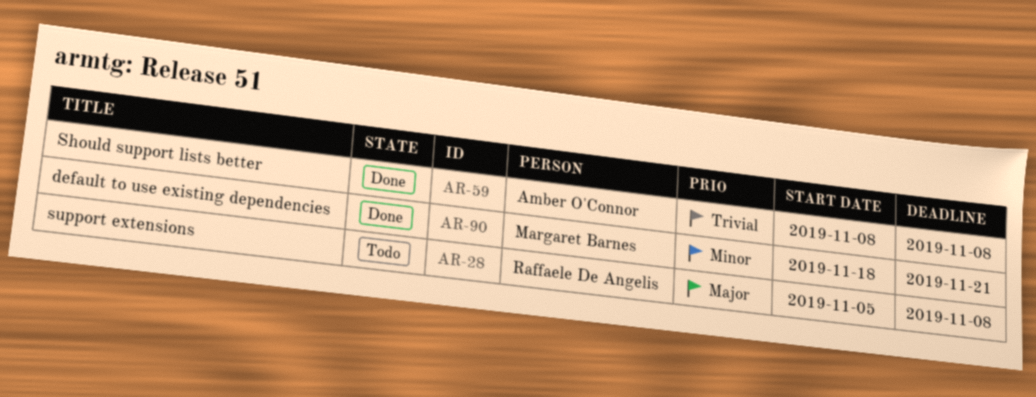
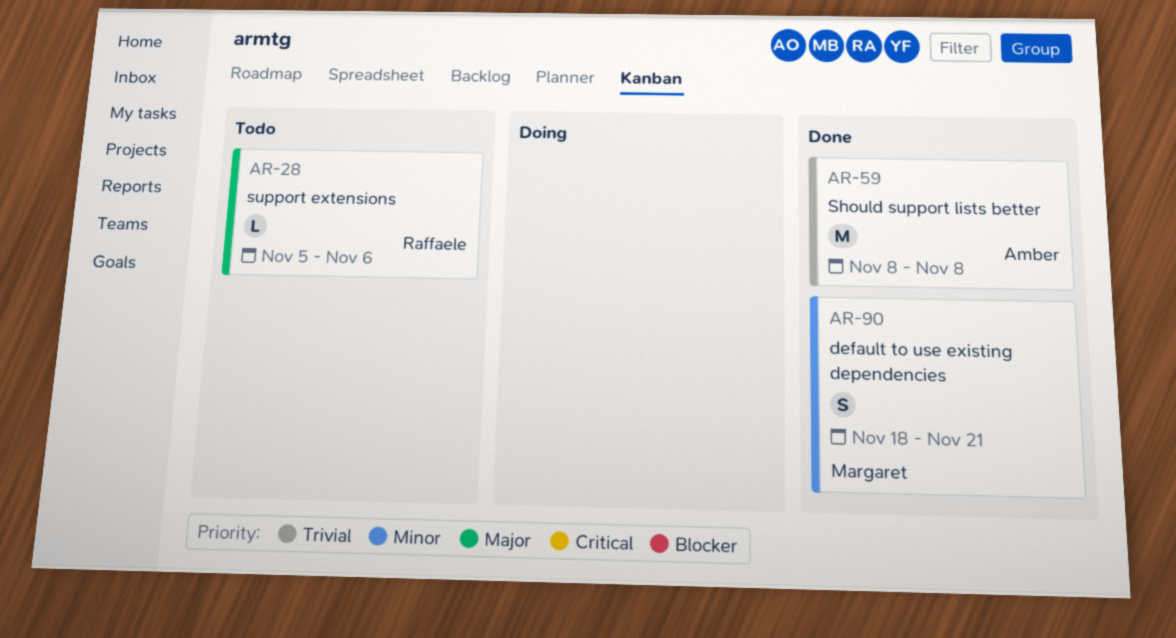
AR-28, due: Nov 8 -> Nov 6

